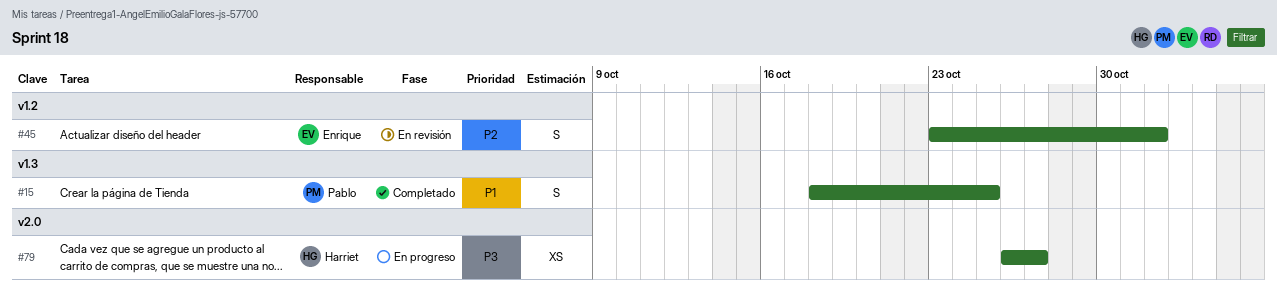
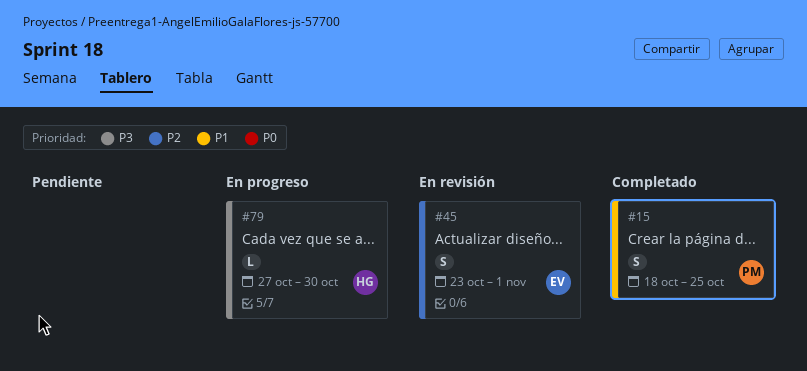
#79, estimate: XS -> L
#79, start: Oct 26 -> Oct 27
#79, due: Oct 27 -> Oct 30

